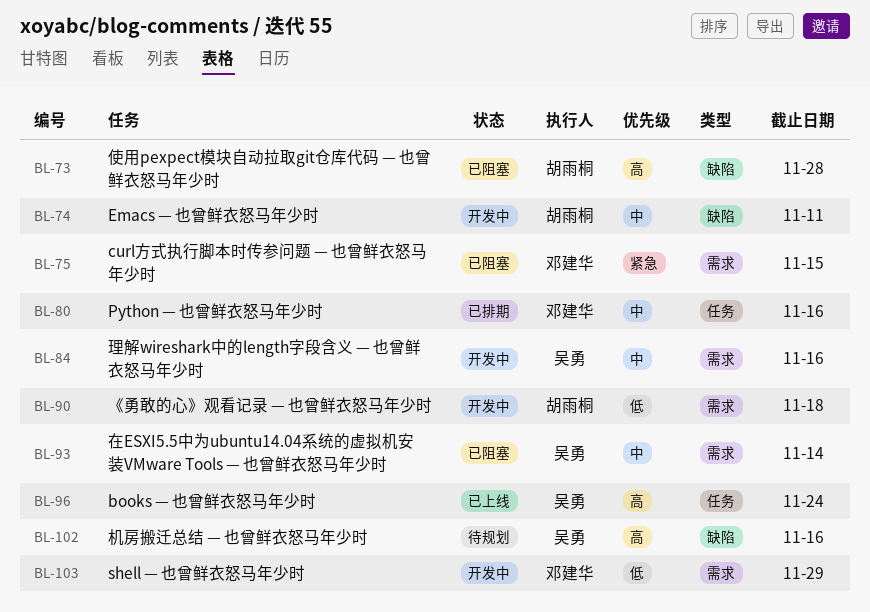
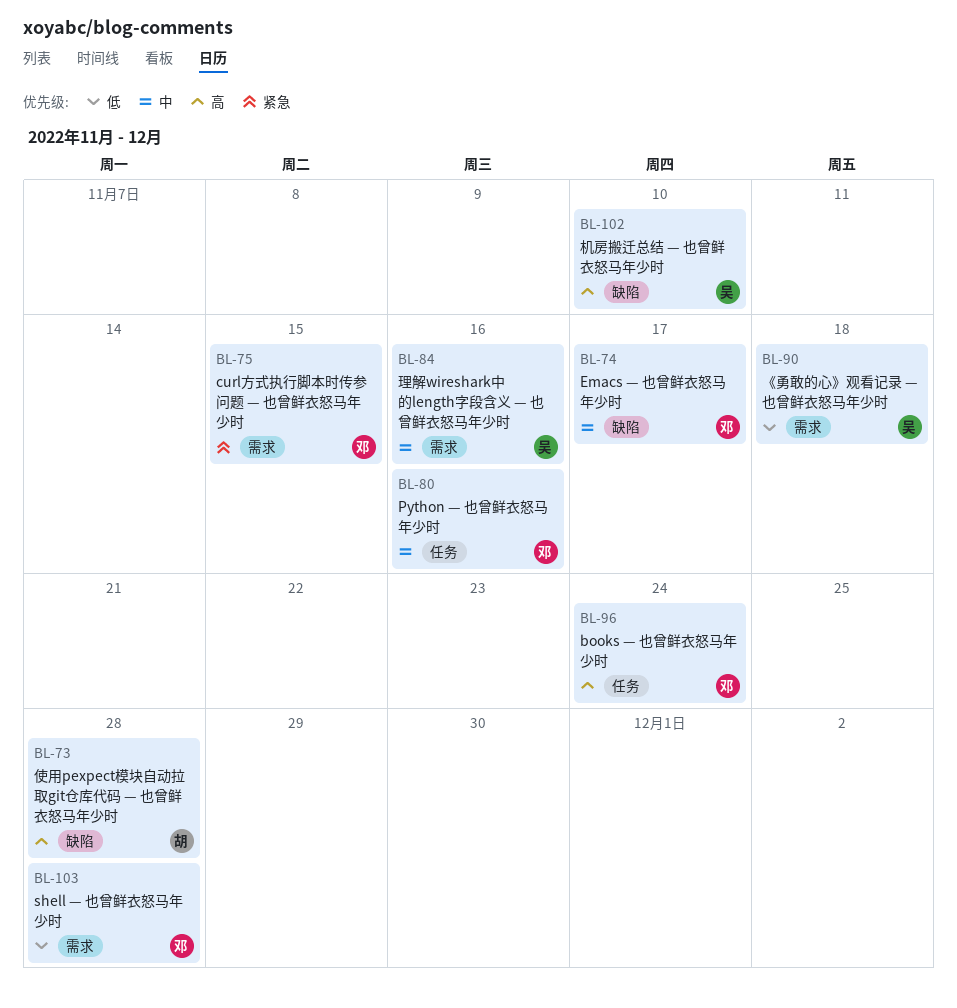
BL-74, owner: 胡雨桐 -> 邓建华
BL-74, due: Nov 11 -> Nov 17
BL-90, owner: 胡雨桐 -> 吴勇
BL-93: present -> none
BL-96, owner: 吴勇 -> 邓建华
BL-102, due: Nov 16 -> Nov 10
BL-103, due: Nov 29 -> Nov 28

